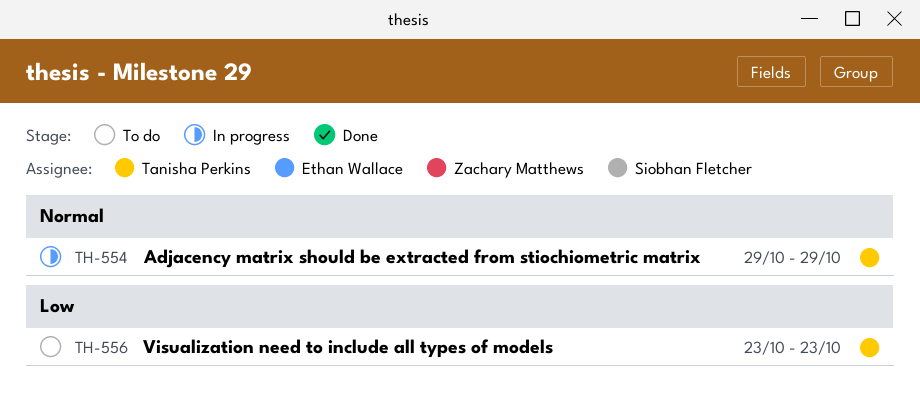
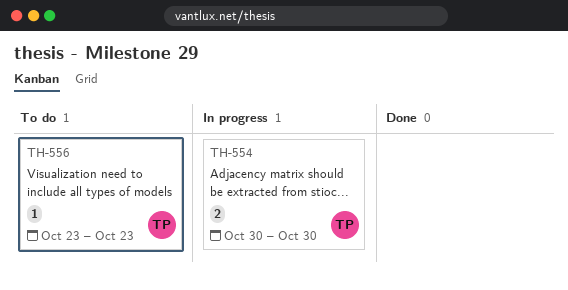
TH-554, start: Oct 29 -> Oct 30
TH-554, due: Oct 29 -> Oct 30

